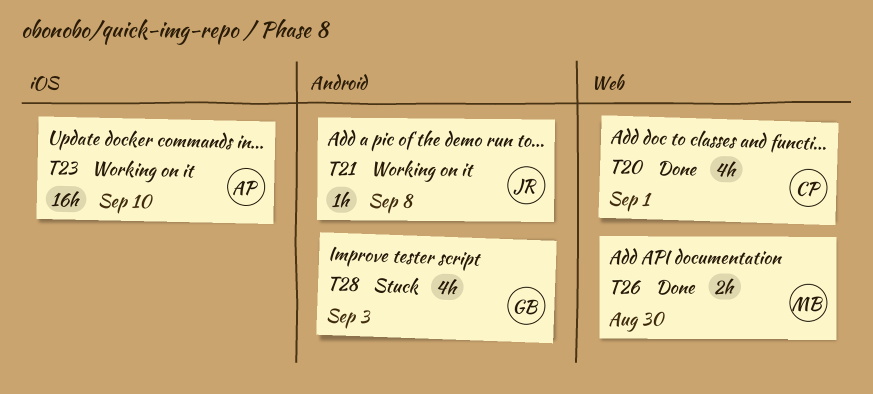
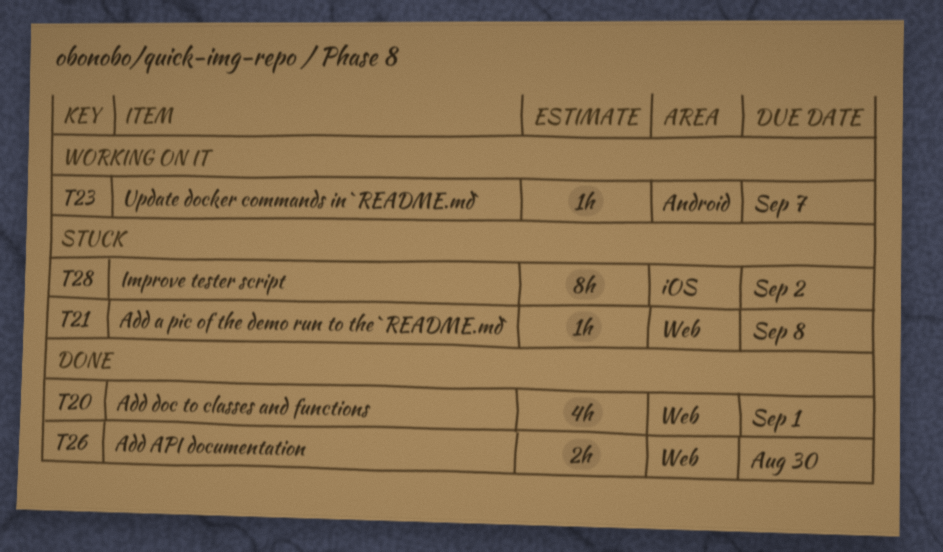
T21, status: Working on it -> Stuck
T21, label: Android -> Web
T23, label: iOS -> Android
T23, estimate: 16h -> 1h
T23, due: Sep 10 -> Sep 7
T28, label: Android -> iOS
T28, estimate: 4h -> 8h
T28, due: Sep 3 -> Sep 2

